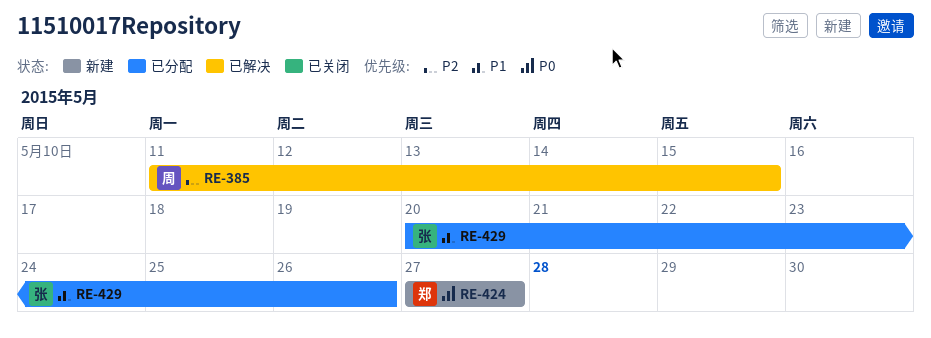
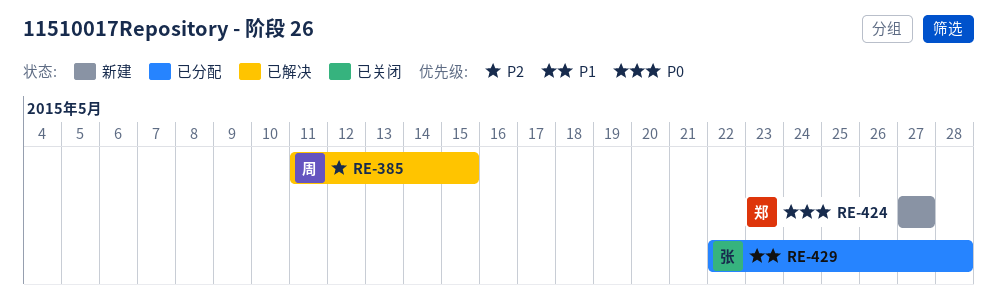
RE-429, start: May 20 -> May 22
RE-429, due: May 26 -> May 28

